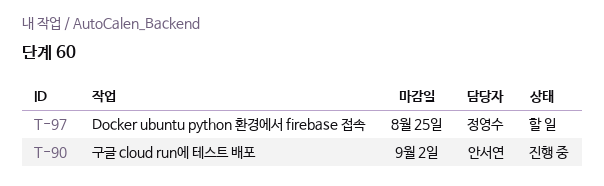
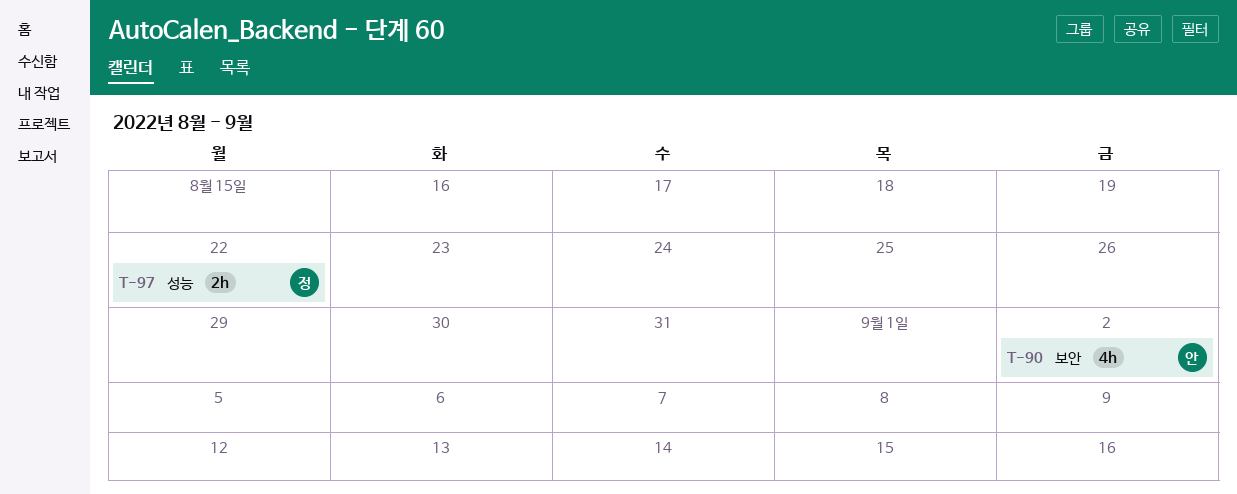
T-97, due: Aug 25 -> Aug 22

